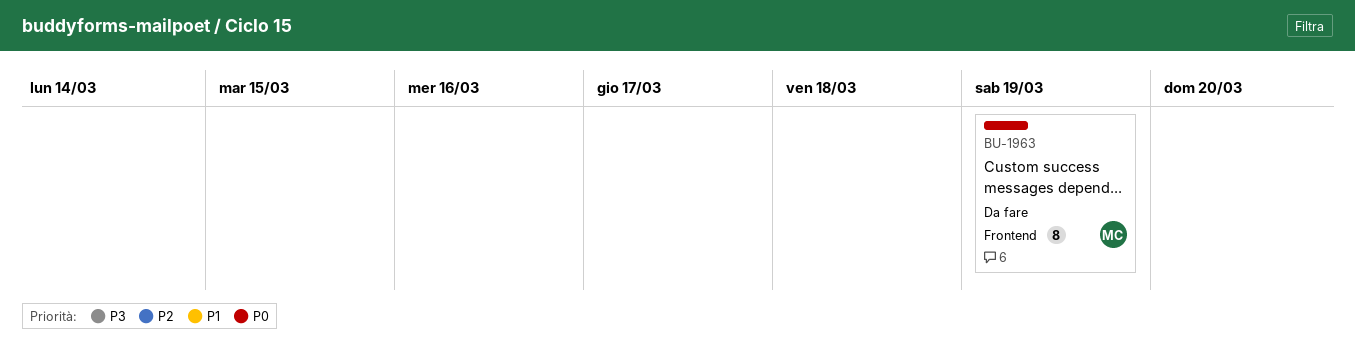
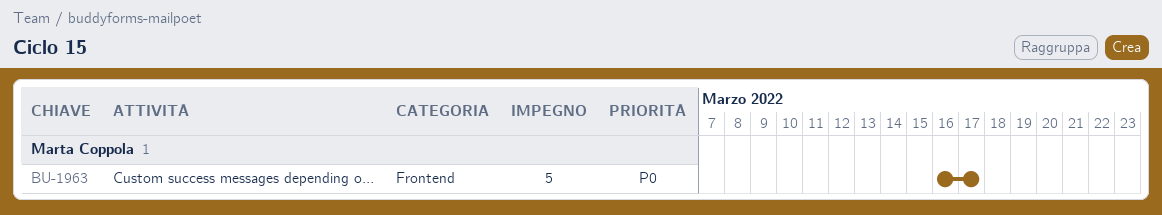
BU-1963, estimate: 8 -> 5
BU-1963, due: Mar 19 -> Mar 17

